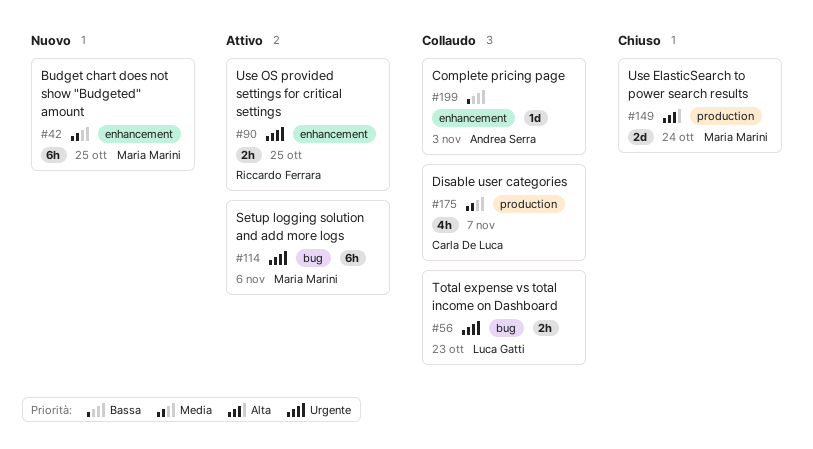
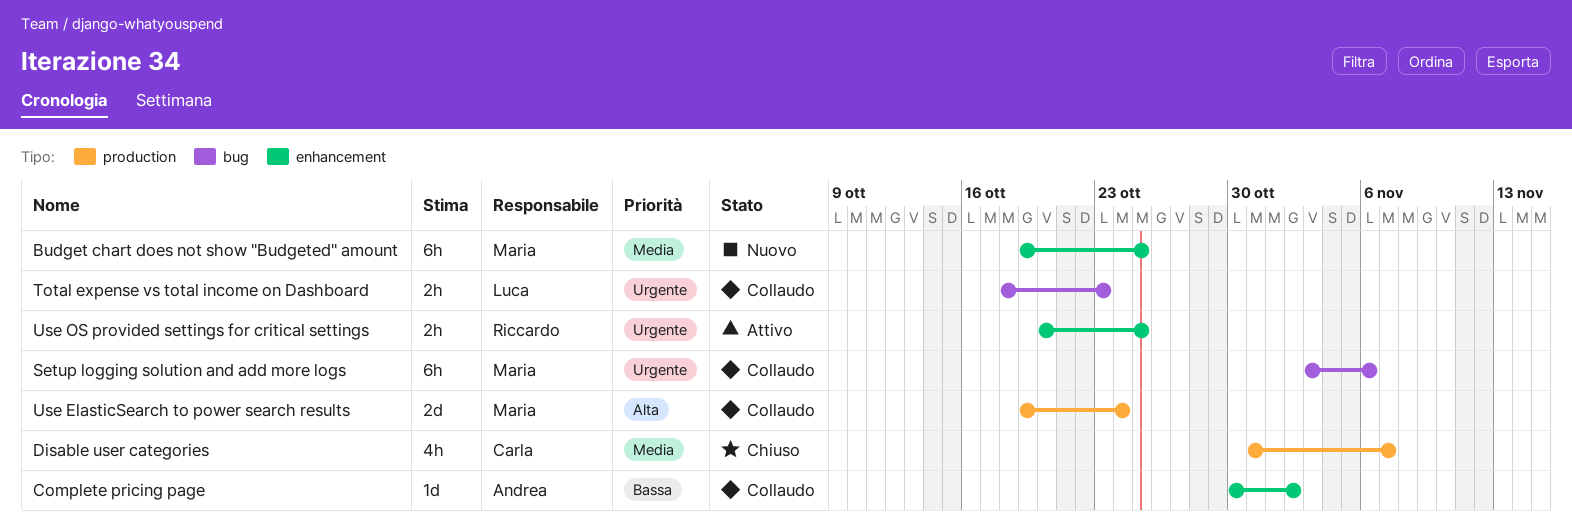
Complete pricing page, due: Nov 3 -> Nov 2
Disable user categories, status: Collaudo -> Chiuso
Setup logging solution and add more logs, status: Attivo -> Collaudo
Use ElasticSearch to power search results, status: Chiuso -> Collaudo

